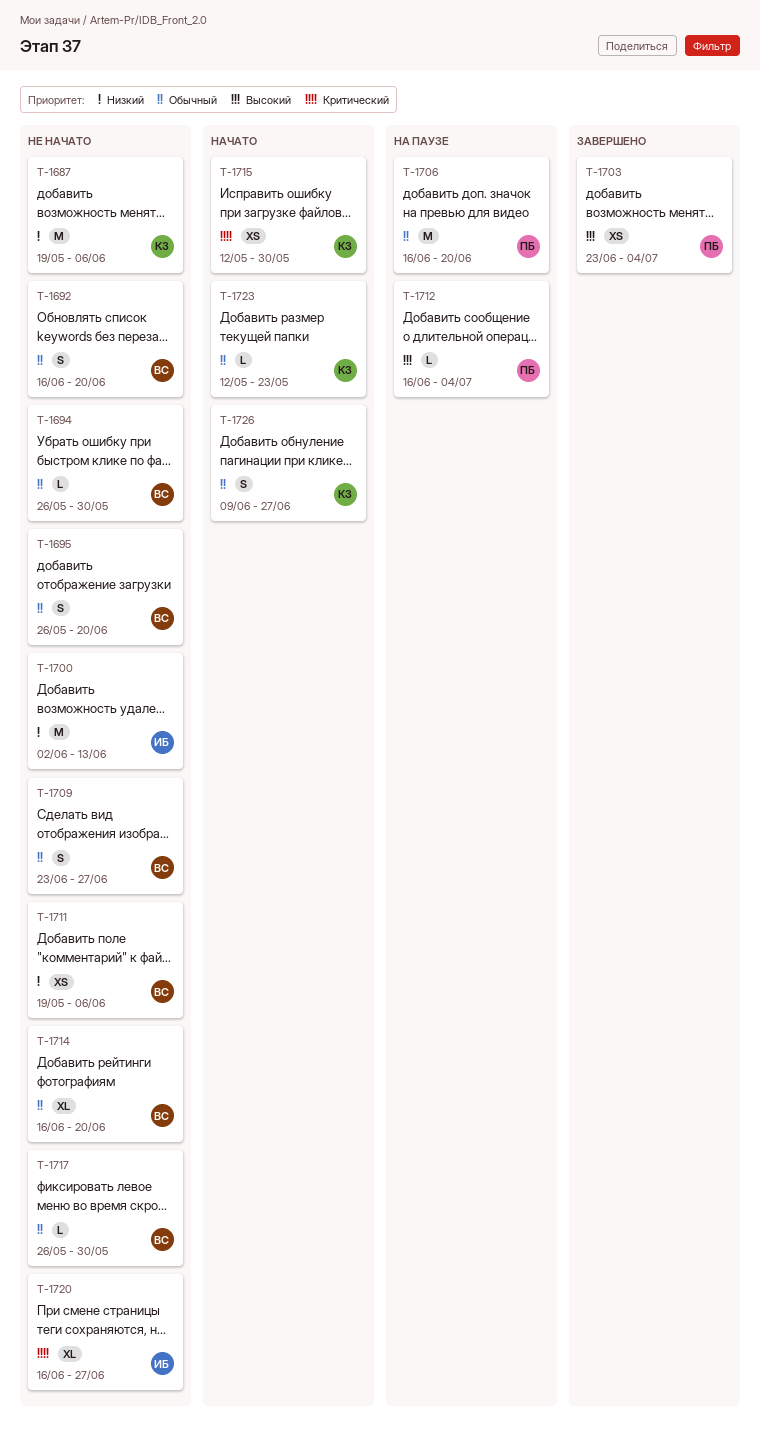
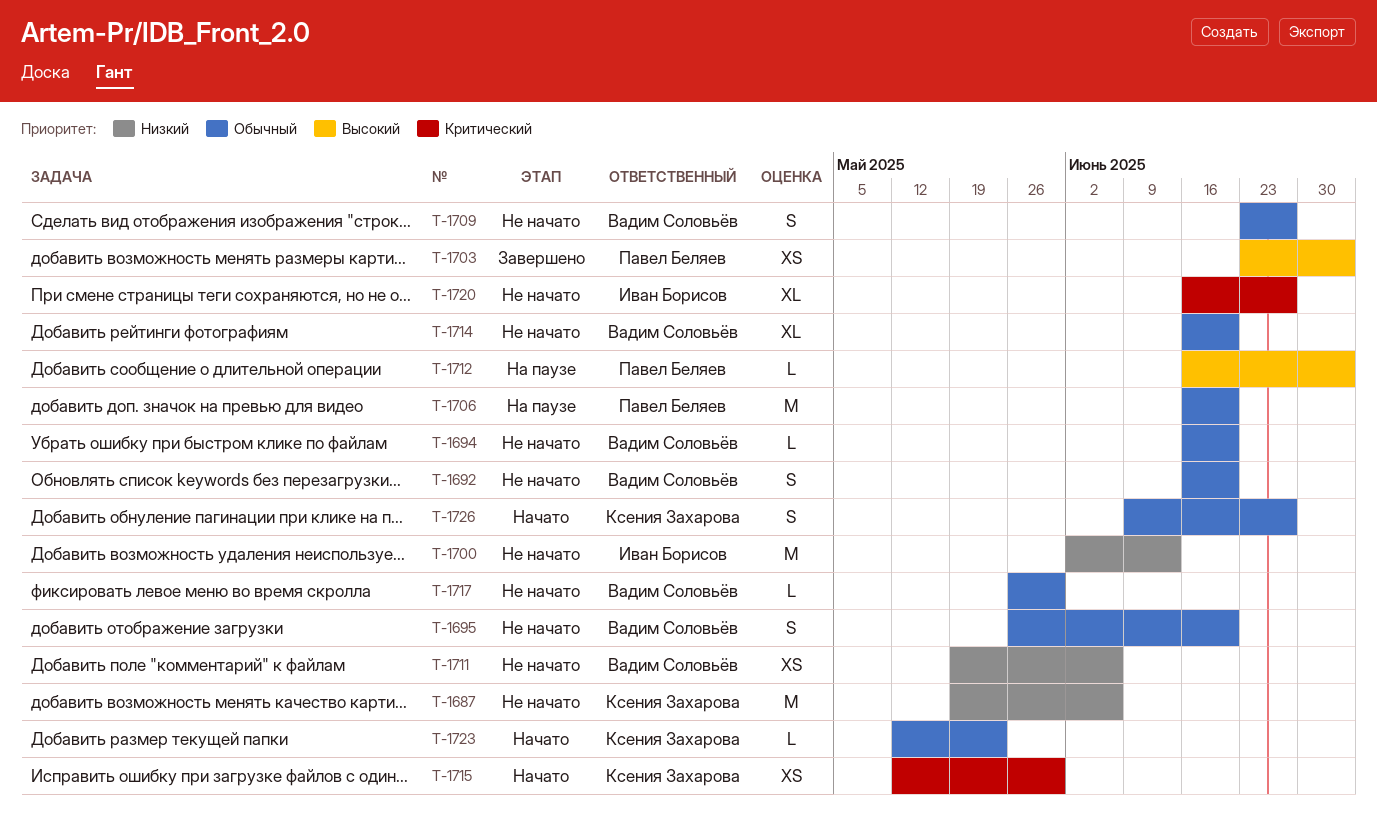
T-1694, start: May 26 -> Jun 16
T-1694, due: May 30 -> Jun 20

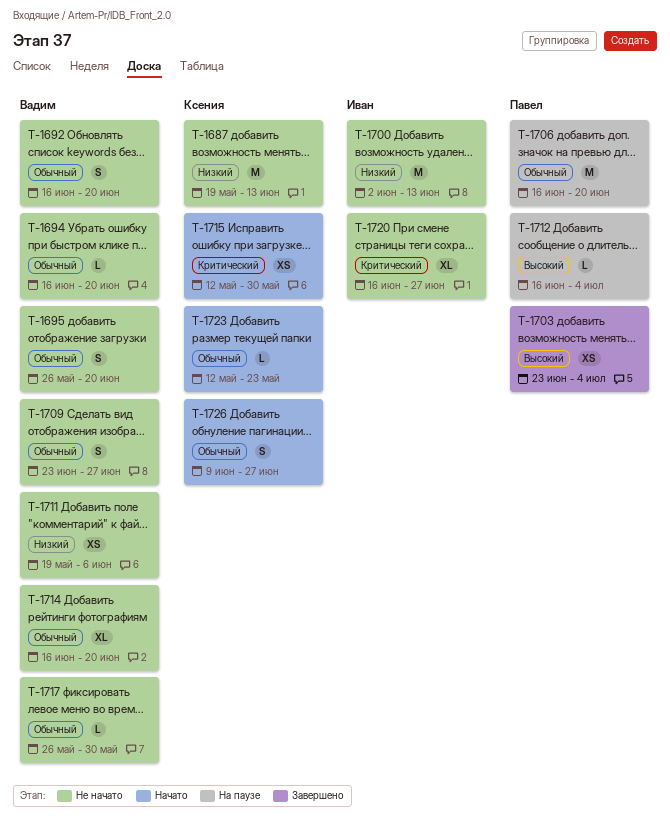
T-1687, due: Jun 6 -> Jun 13

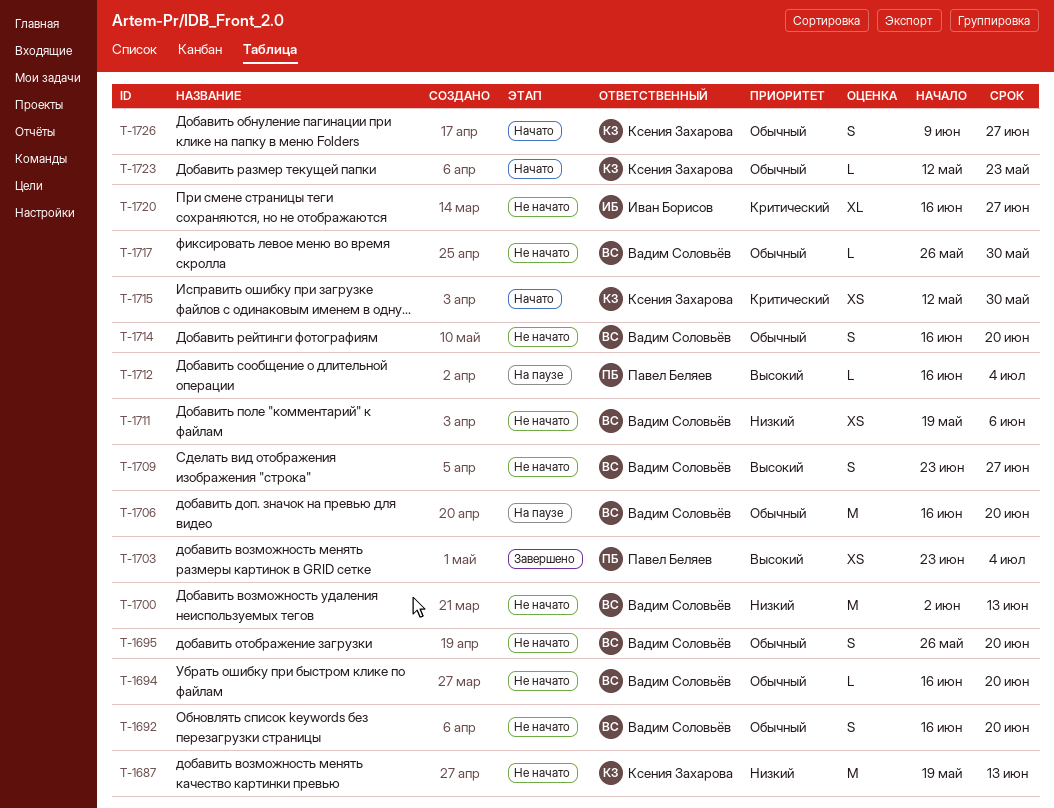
T-1700, owner: Иван Борисов -> Вадим Соловьёв
T-1706, owner: Павел Беляев -> Вадим Соловьёв
T-1709, priority: Обычный -> Высокий
T-1714, estimate: XL -> S

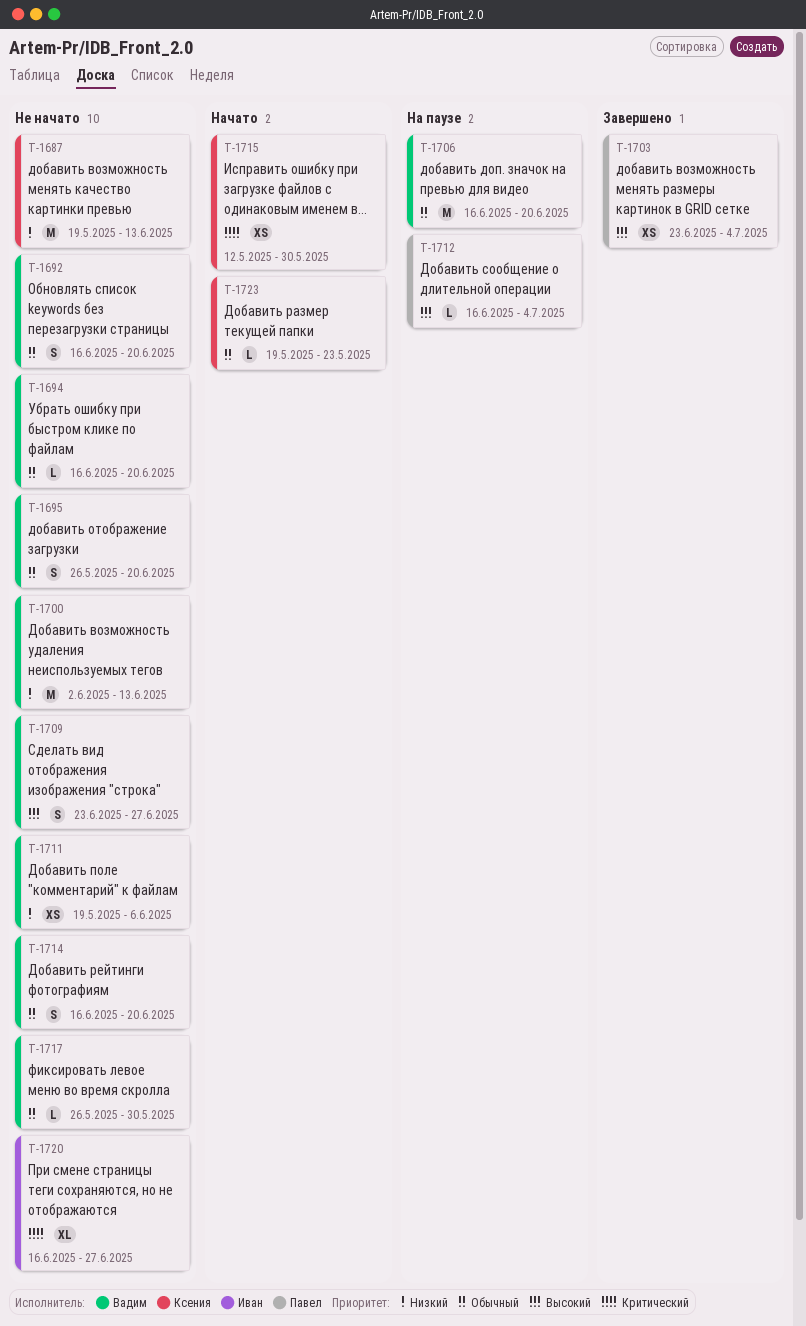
T-1723, start: May 12 -> May 19
T-1726: present -> none

